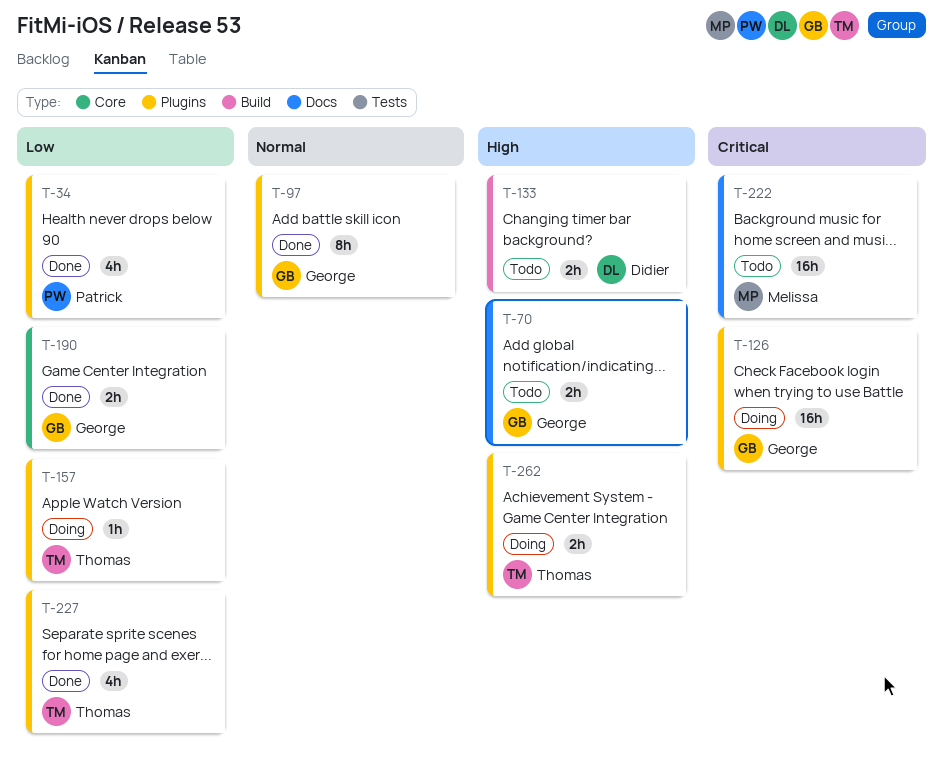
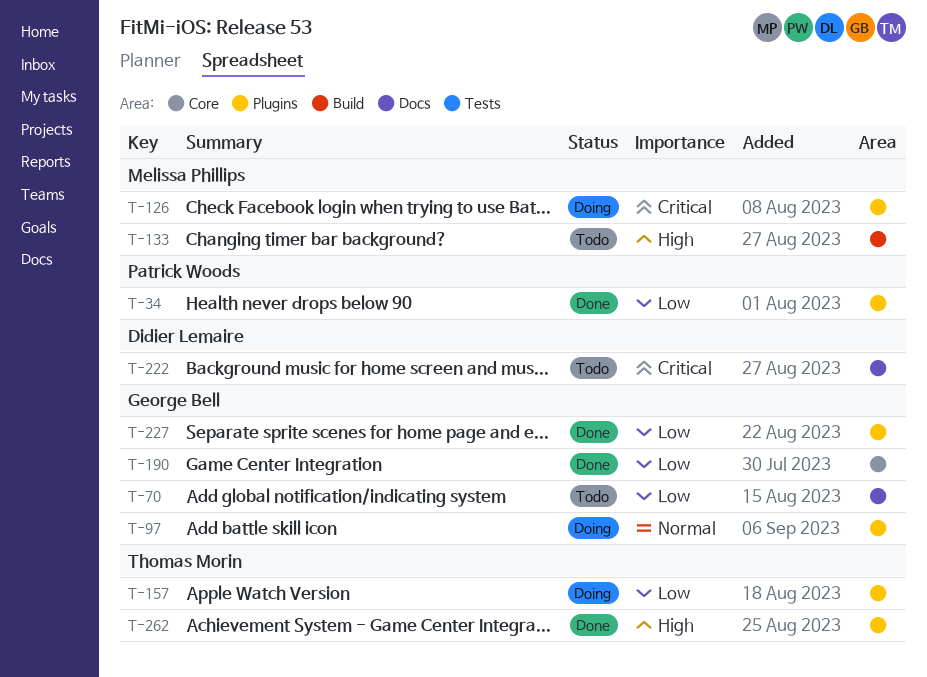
T-70, priority: High -> Low
T-97, status: Done -> Doing
T-126, owner: George Bell -> Melissa Phillips
T-133, owner: Didier Lemaire -> Melissa Phillips
T-222, owner: Melissa Phillips -> Didier Lemaire
T-227, owner: Thomas Morin -> George Bell
T-262, status: Doing -> Done

